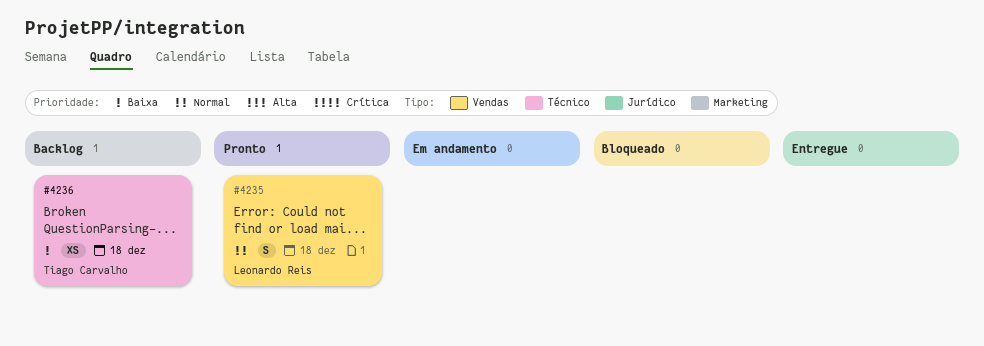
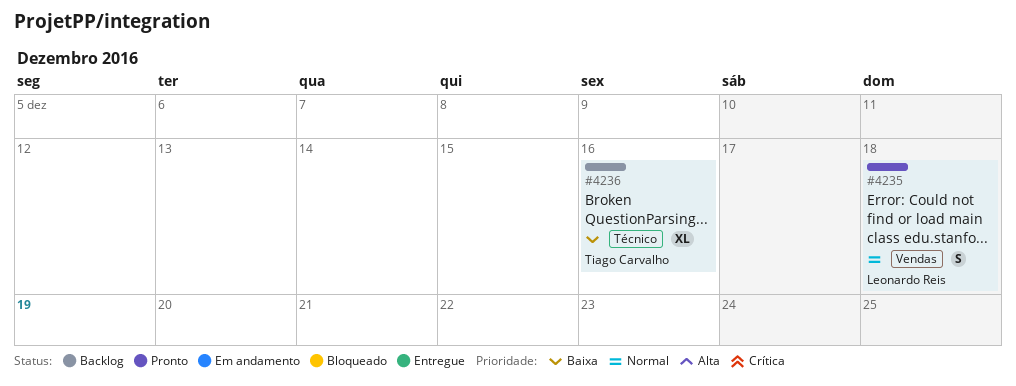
#4236, estimate: XS -> XL
#4236, due: Dec 18 -> Dec 16

